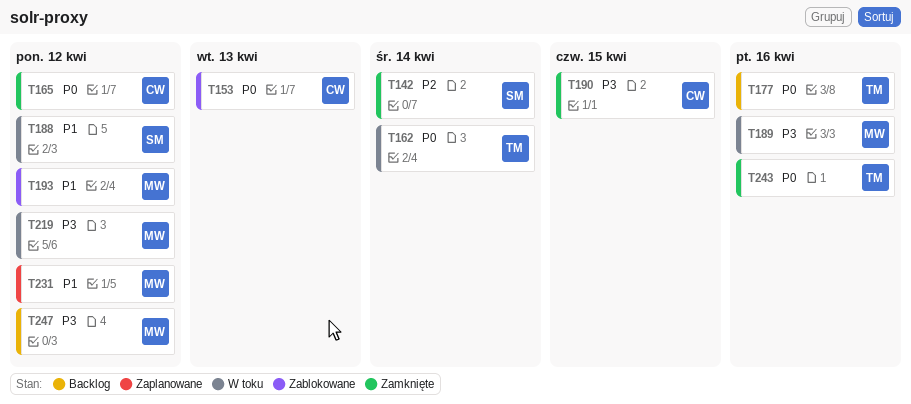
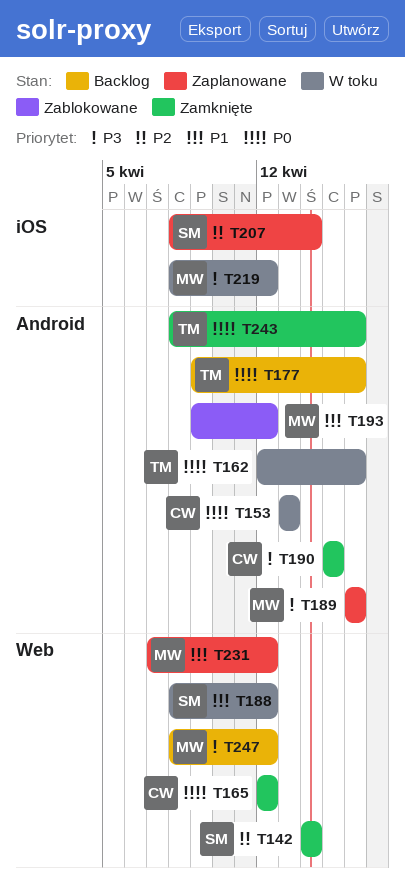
T153, status: Zablokowane -> W toku
T162, due: Apr 14 -> Apr 16
T189, status: W toku -> Zaplanowane
T207: none -> present

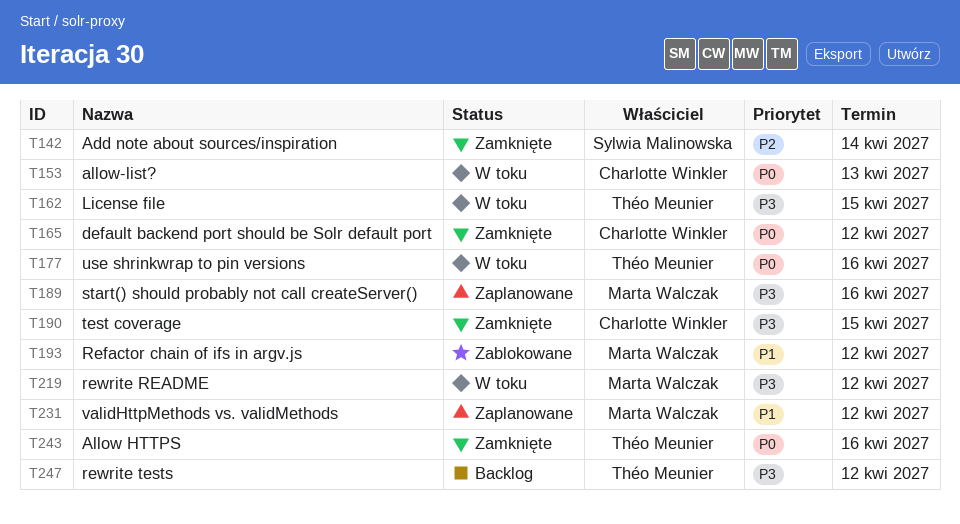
T162, priority: P0 -> P3
T162, due: Apr 16 -> Apr 15
T177, status: Backlog -> W toku
T188: present -> none
T207: present -> none
T247, owner: Marta Walczak -> Théo Meunier

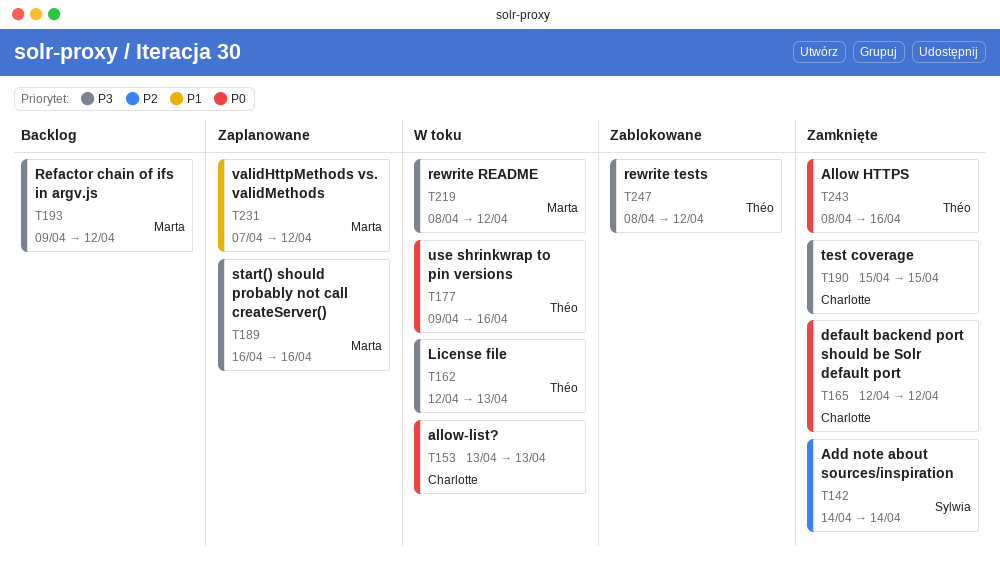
T162, due: Apr 15 -> Apr 13
T193, status: Zablokowane -> Backlog
T193, priority: P1 -> P3
T247, status: Backlog -> Zablokowane

